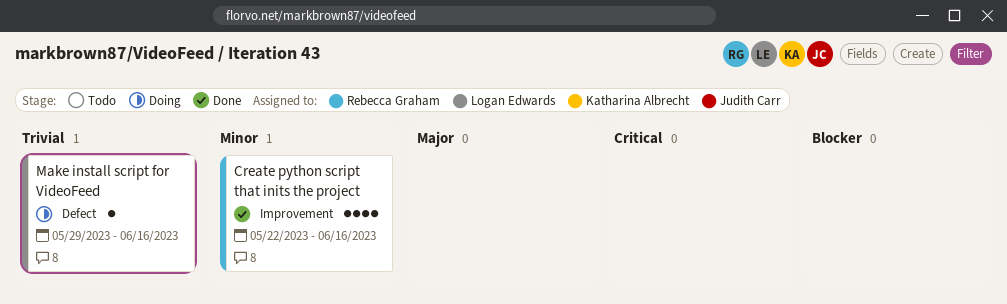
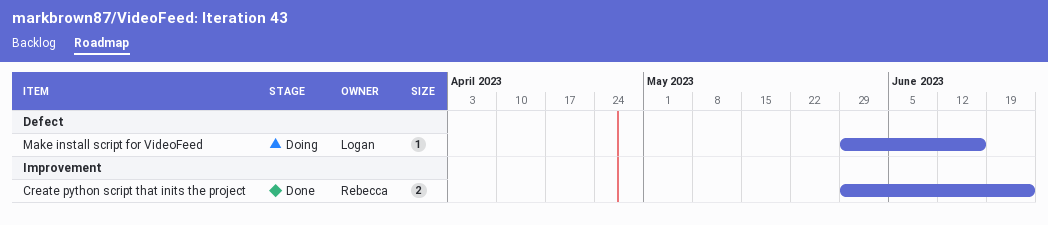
Create python script that inits the project, estimate: 4 -> 2
Create python script that inits the project, start: May 22 -> May 29
Create python script that inits the project, due: Jun 16 -> Jun 23

